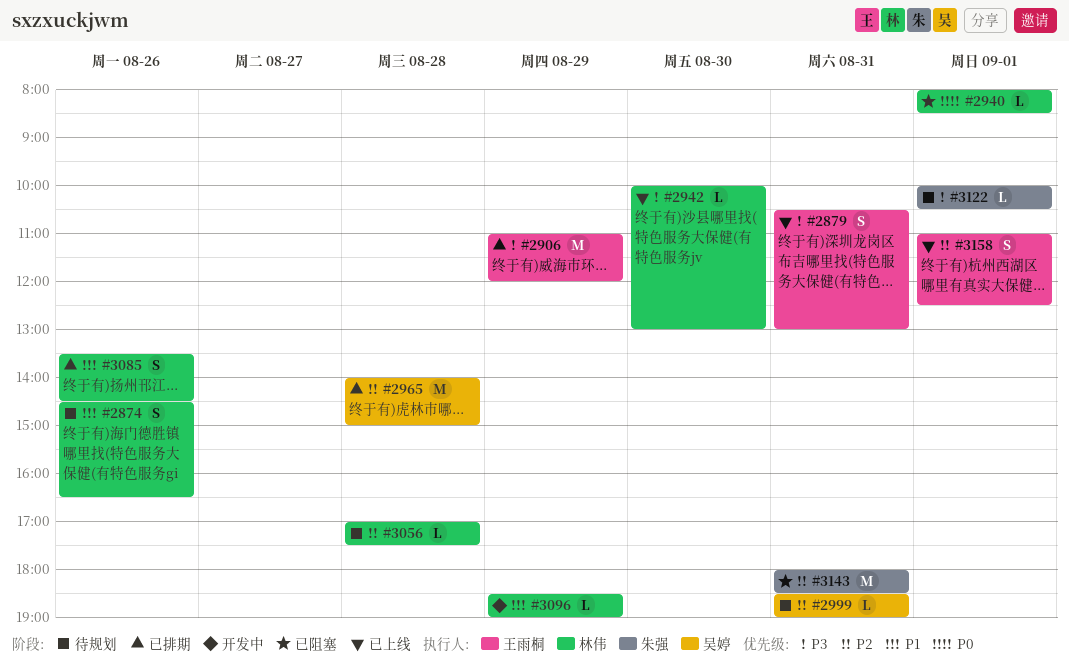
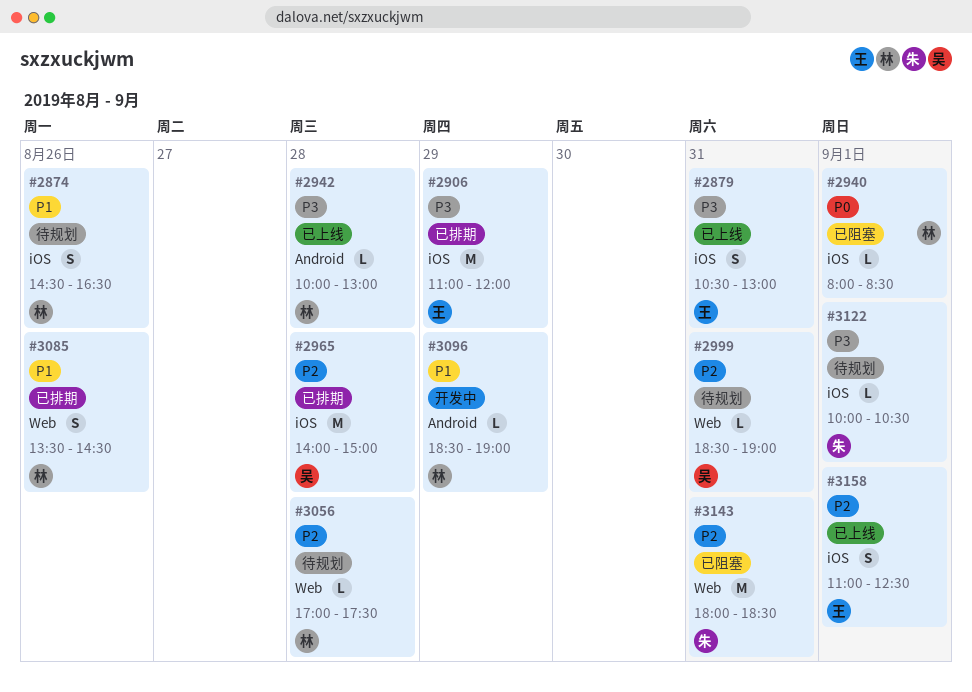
#2942, day: Aug 30 -> Aug 28

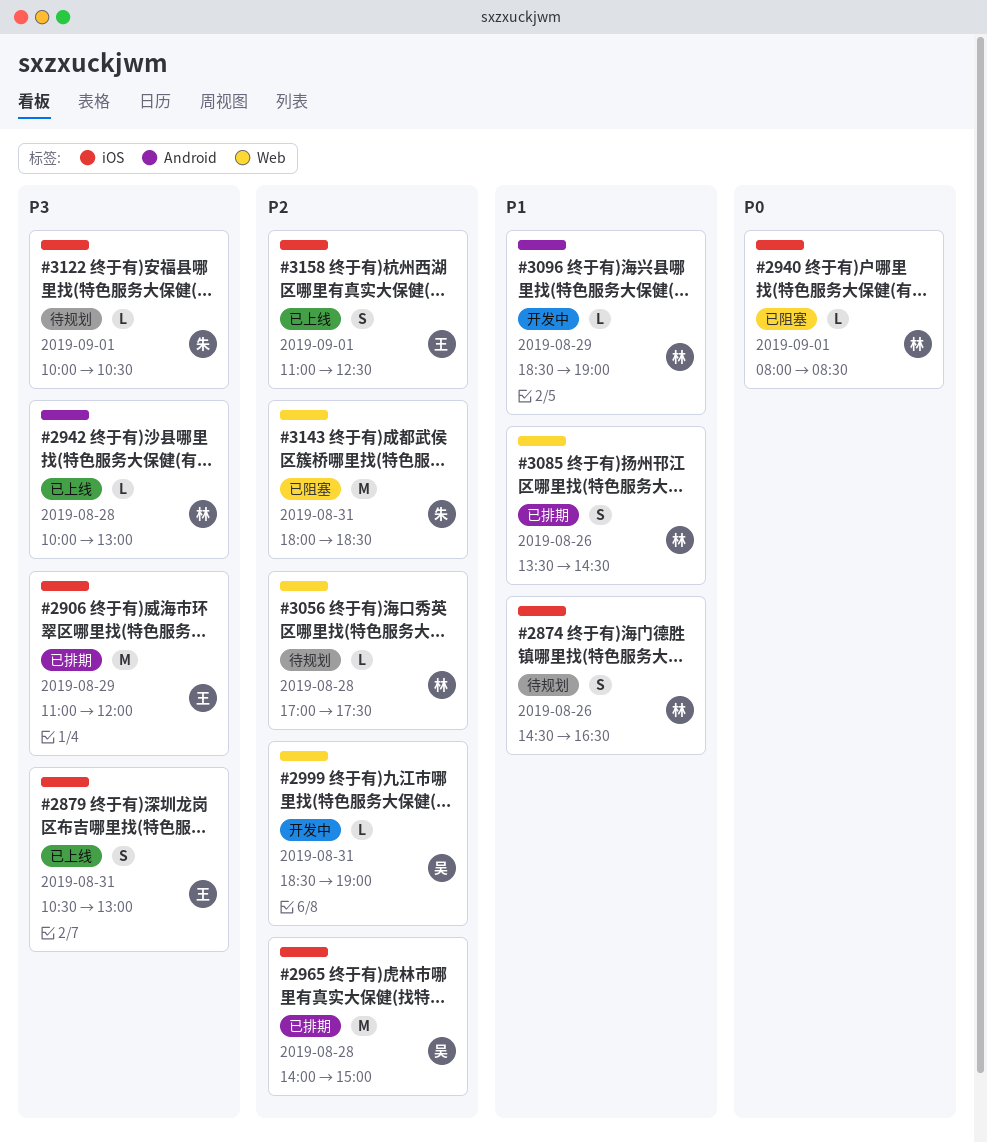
#2999, status: 待规划 -> 开发中

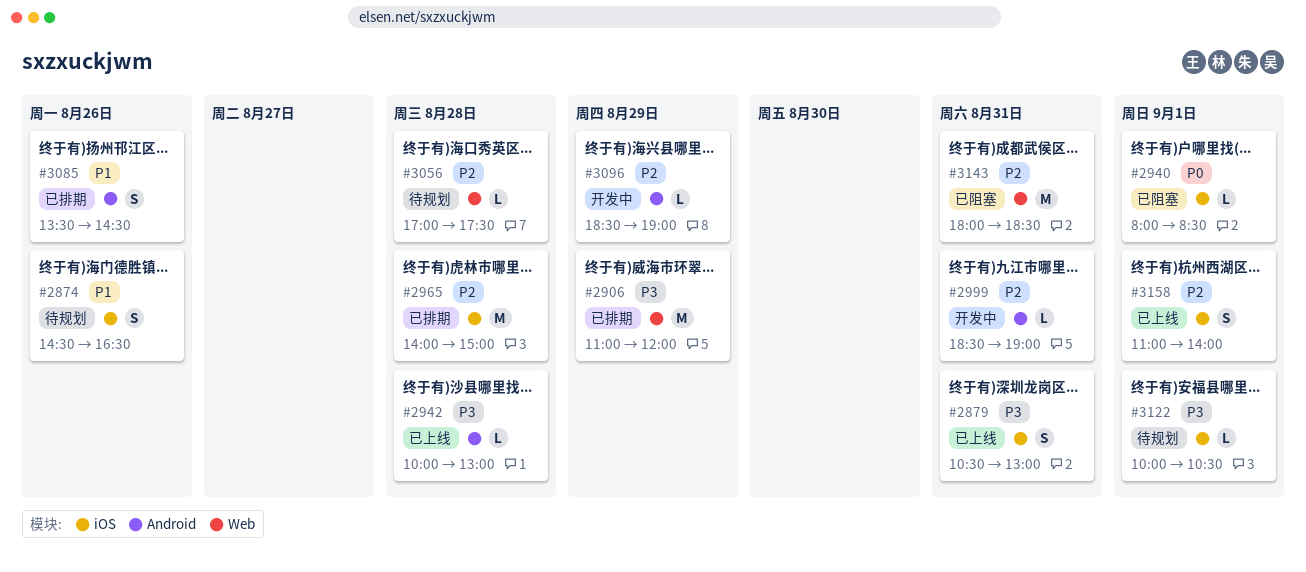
#2906, label: iOS -> Web
#2999, label: Web -> Android
#3085, label: Web -> Android
#3096, priority: P1 -> P2
#3158, ends: 12:30 -> 14:00

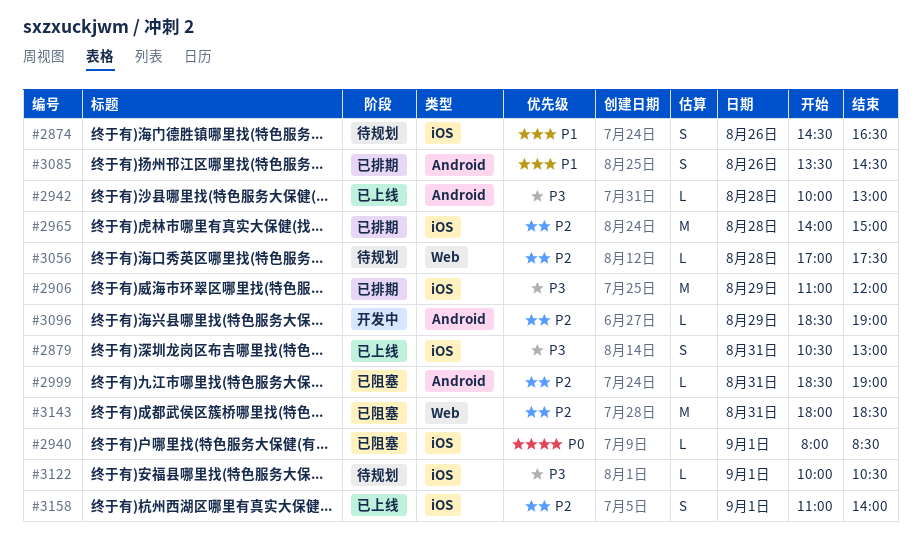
#2906, label: Web -> iOS
#2999, status: 开发中 -> 已阻塞

